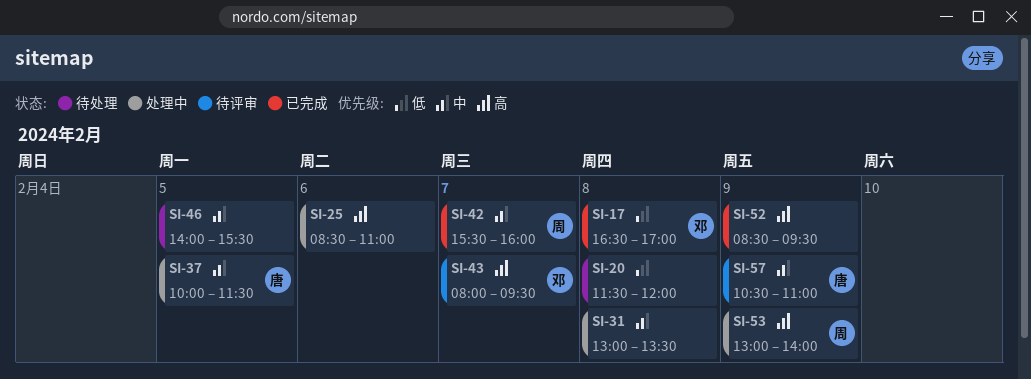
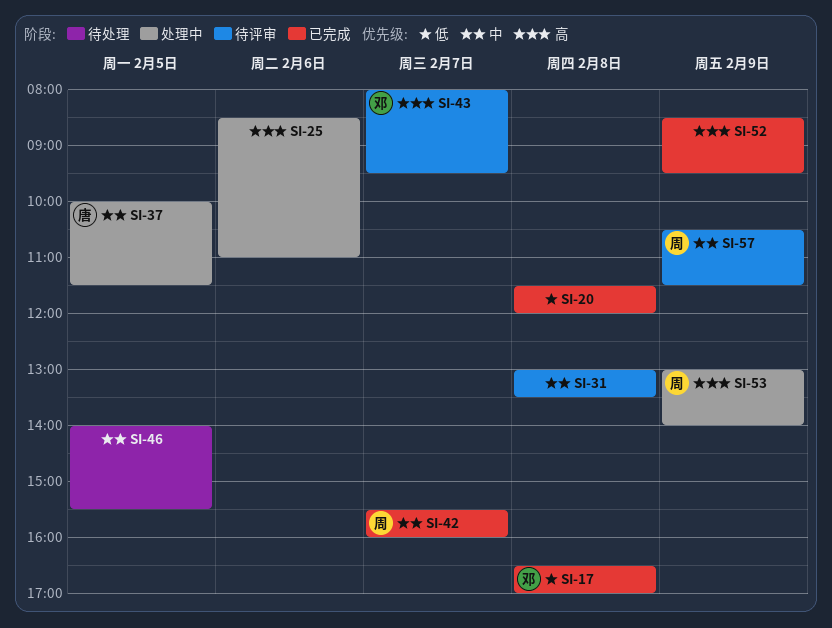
SI-20, status: 待处理 -> 已完成
SI-31, status: 处理中 -> 待评审
SI-57, owner: 唐 -> 周
SI-57, ends: 11:00 -> 11:30

